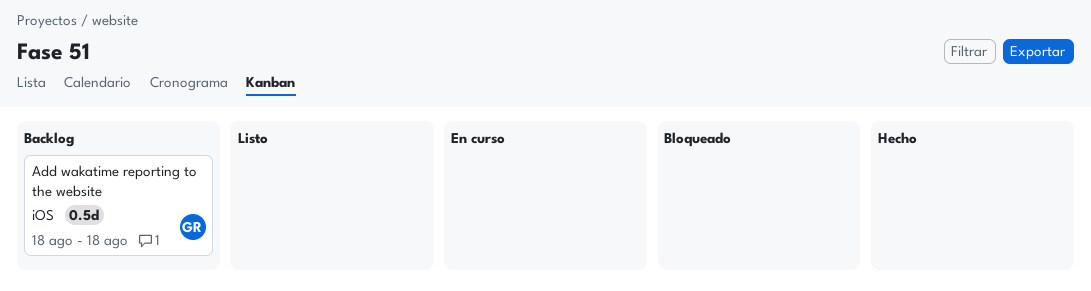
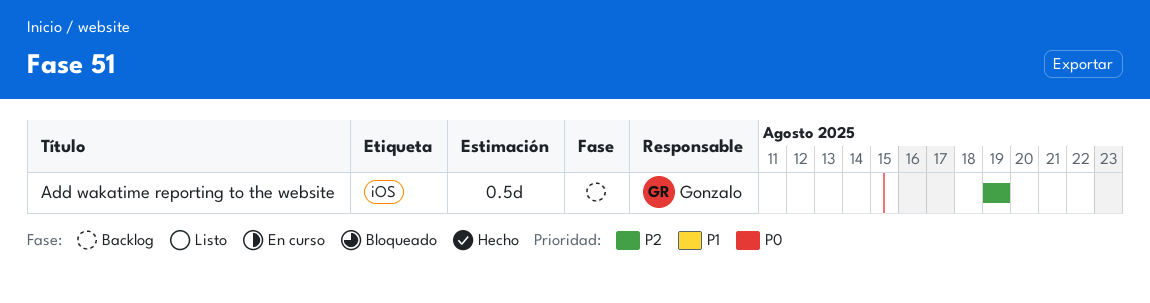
Add wakatime reporting to the website, start: Aug 18 -> Aug 19
Add wakatime reporting to the website, due: Aug 18 -> Aug 19

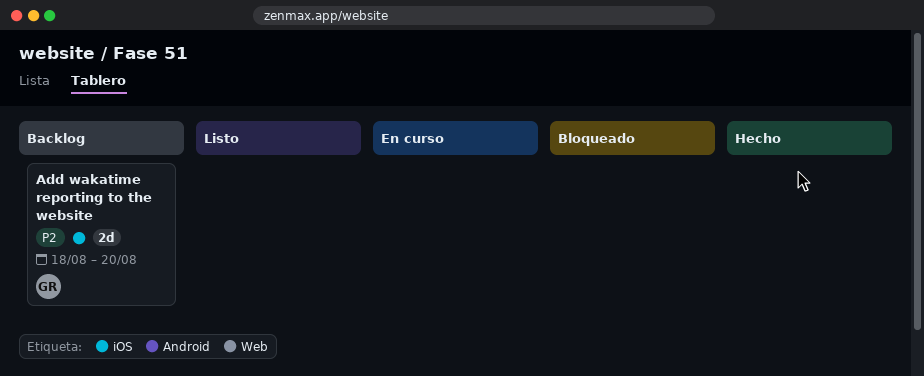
Add wakatime reporting to the website, estimate: 0.5d -> 2d
Add wakatime reporting to the website, start: Aug 19 -> Aug 18
Add wakatime reporting to the website, due: Aug 19 -> Aug 20

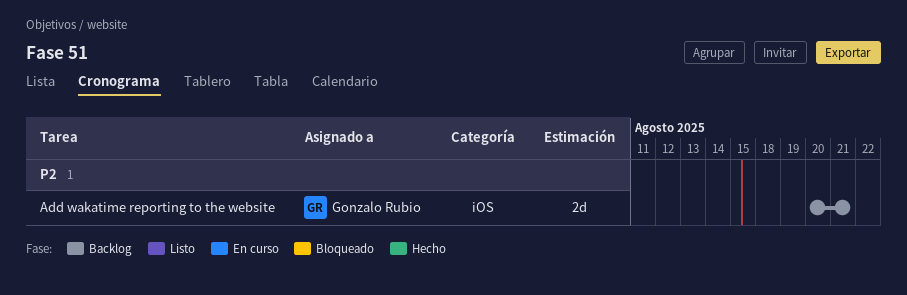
Add wakatime reporting to the website, start: Aug 18 -> Aug 20
Add wakatime reporting to the website, due: Aug 20 -> Aug 21

